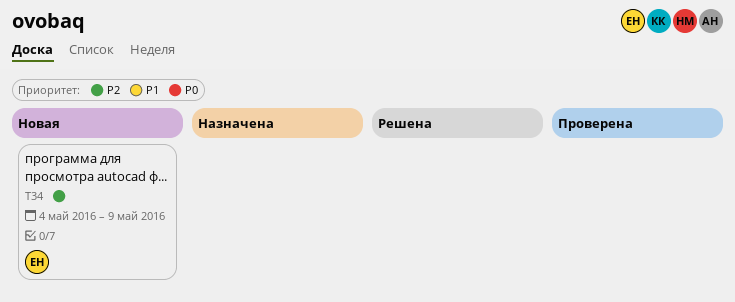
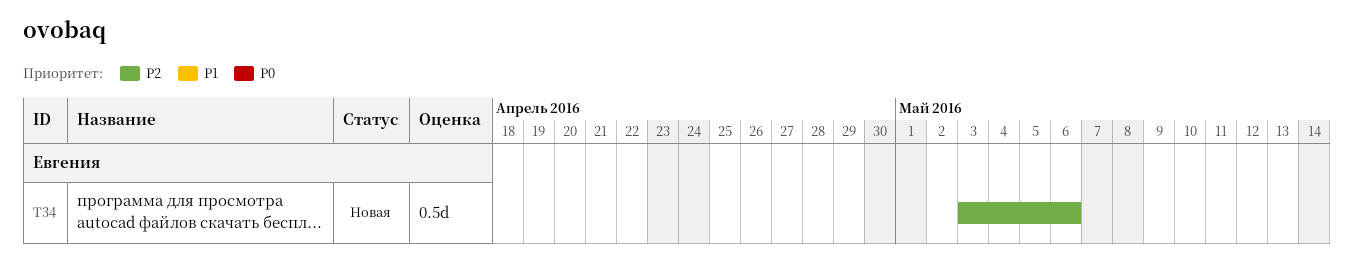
T34, start: May 4 -> May 3
T34, due: May 9 -> May 6

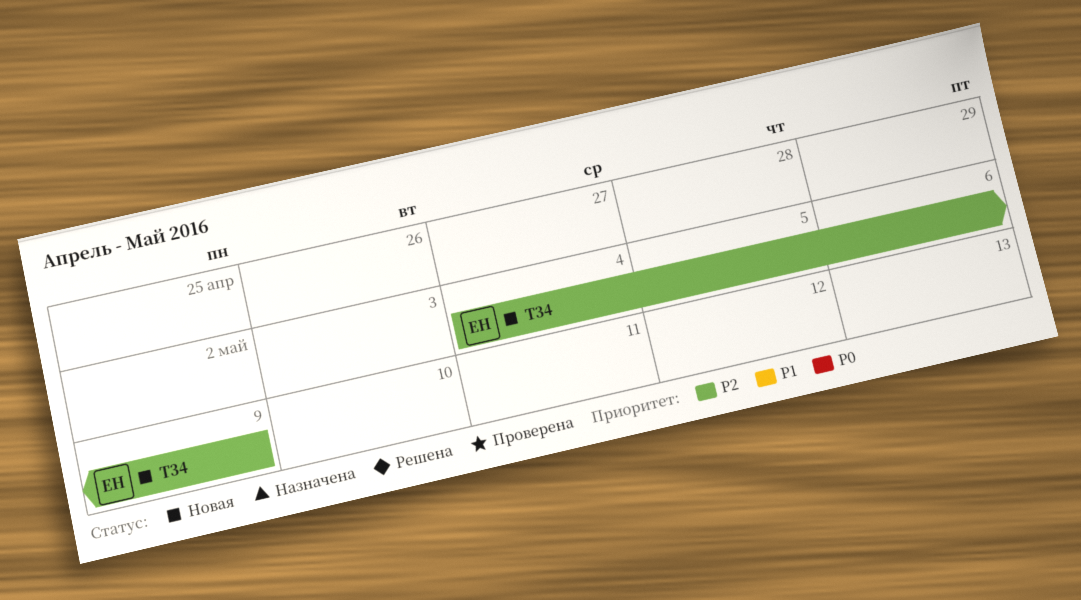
T34, start: May 3 -> May 4
T34, due: May 6 -> May 9

